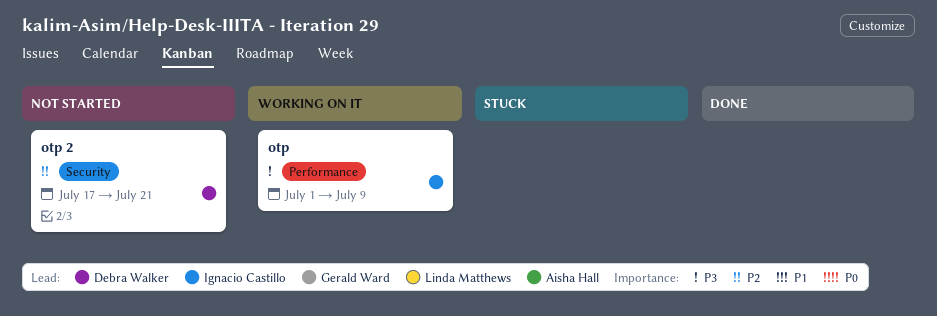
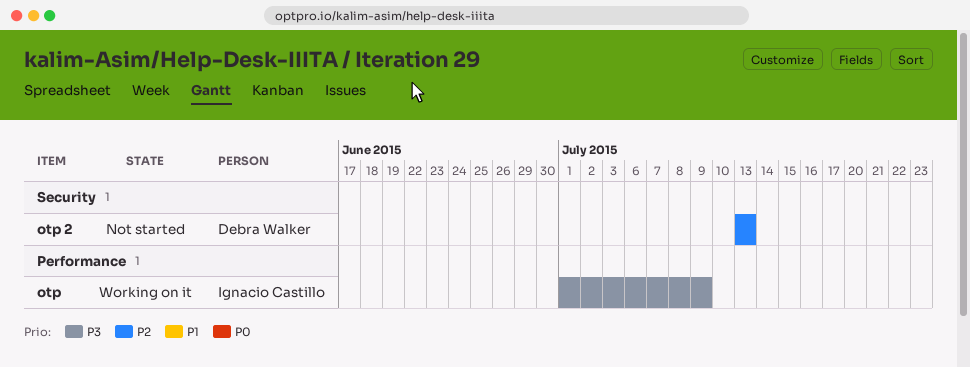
otp 2, start: Jul 17 -> Jul 13
otp 2, due: Jul 21 -> Jul 13

